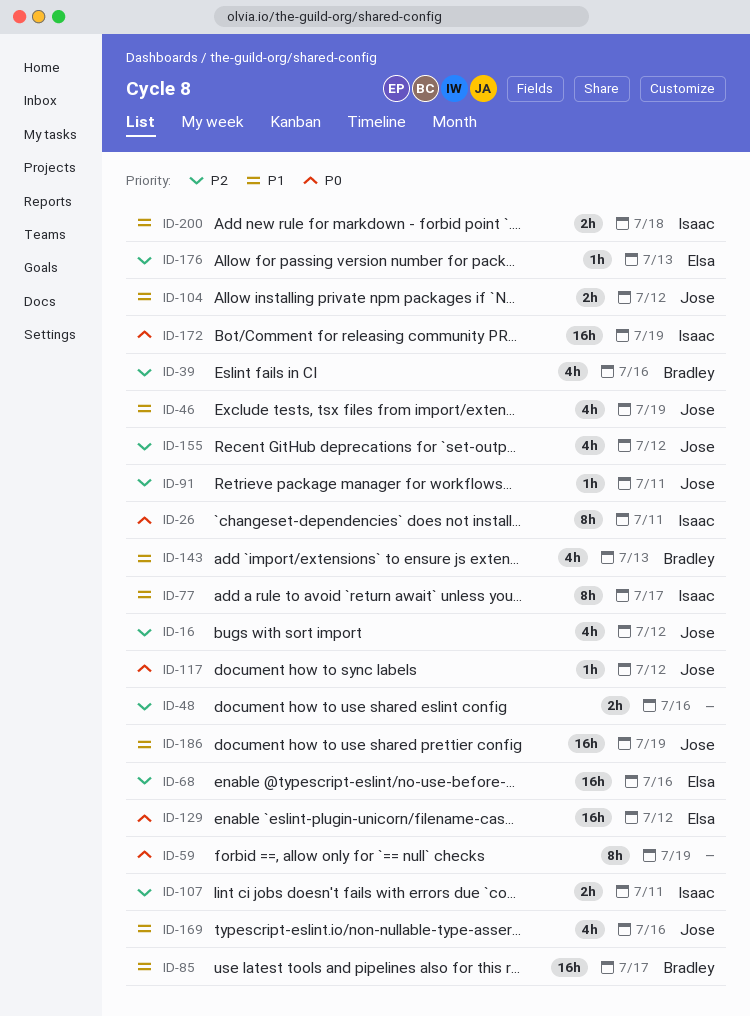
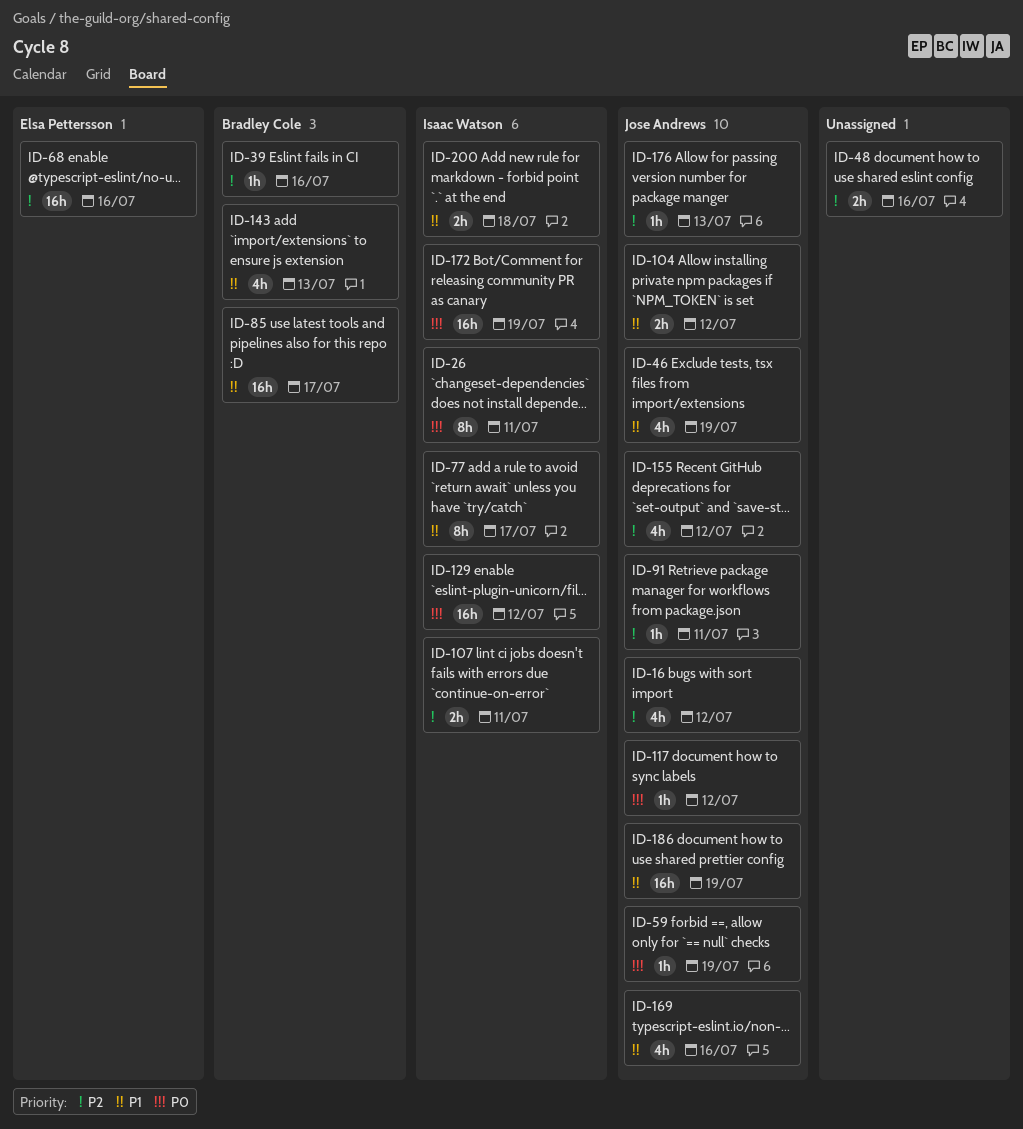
ID-39, estimate: 4h -> 1h
ID-59, owner: none -> Jose Andrews
ID-59, estimate: 8h -> 1h
ID-129, owner: Elsa Pettersson -> Isaac Watson
ID-176, owner: Elsa Pettersson -> Jose Andrews

